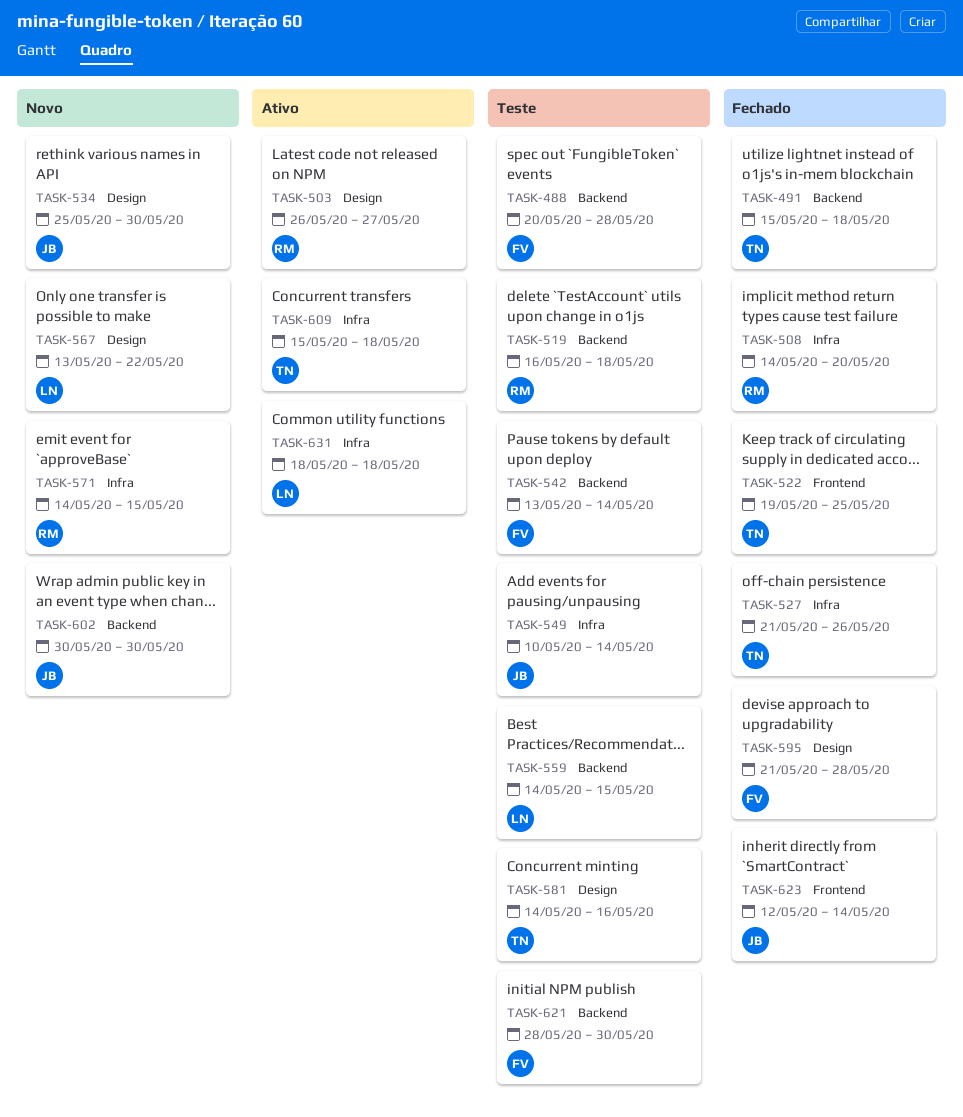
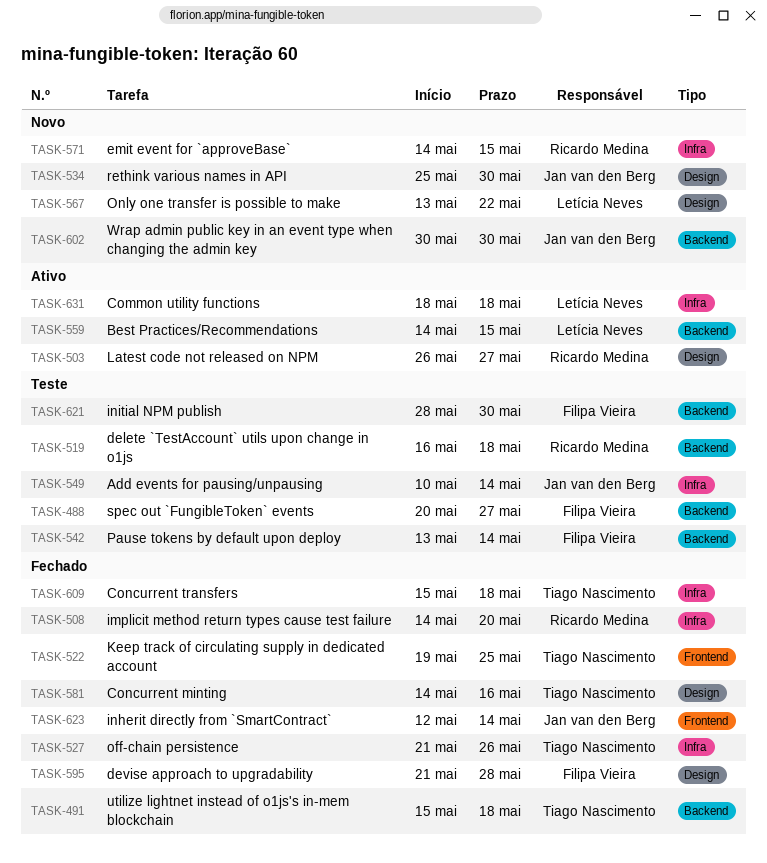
TASK-488, due: May 28 -> May 27
TASK-559, status: Teste -> Ativo
TASK-581, status: Teste -> Fechado
TASK-609, status: Ativo -> Fechado

